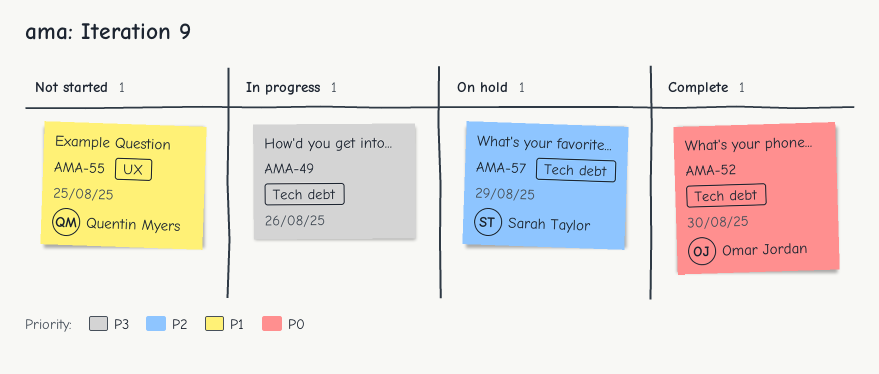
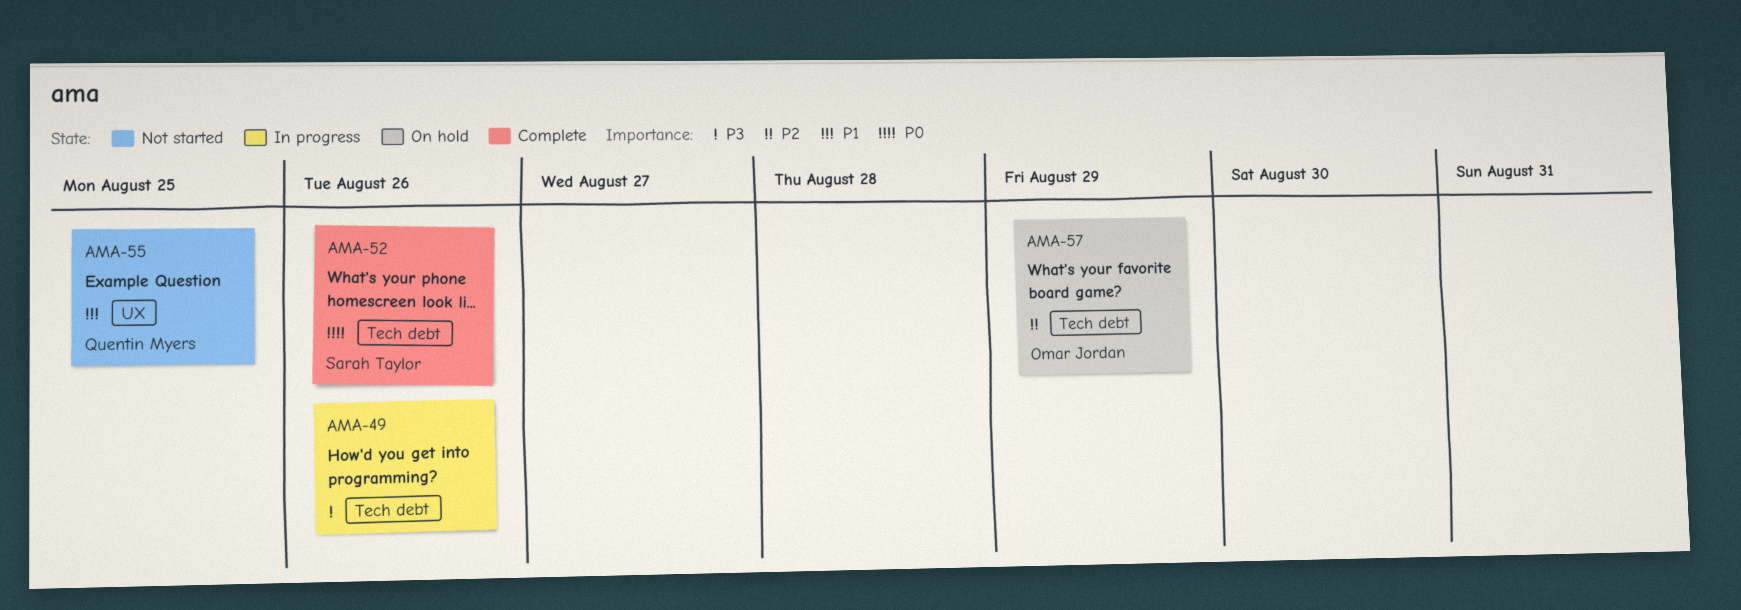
AMA-52, owner: Omar Jordan -> Sarah Taylor
AMA-52, due: Aug 30 -> Aug 26
AMA-57, owner: Sarah Taylor -> Omar Jordan

